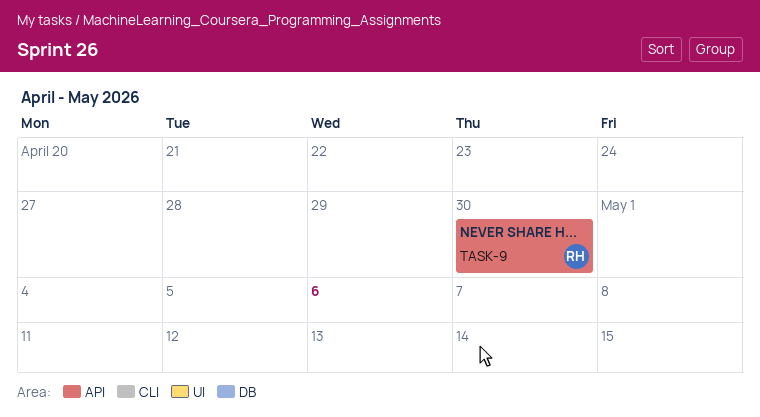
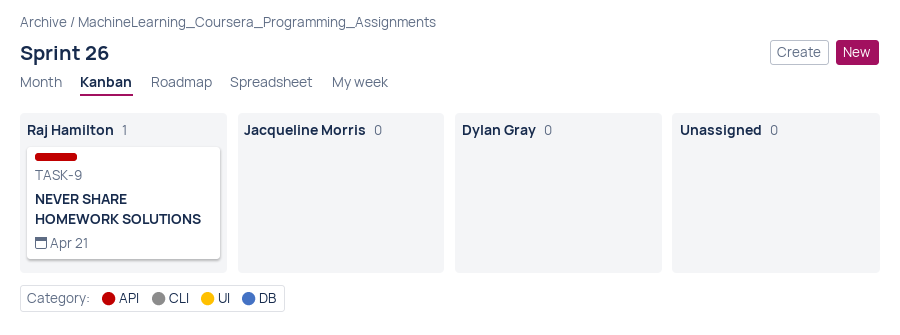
TASK-9, due: Apr 30 -> Apr 21

